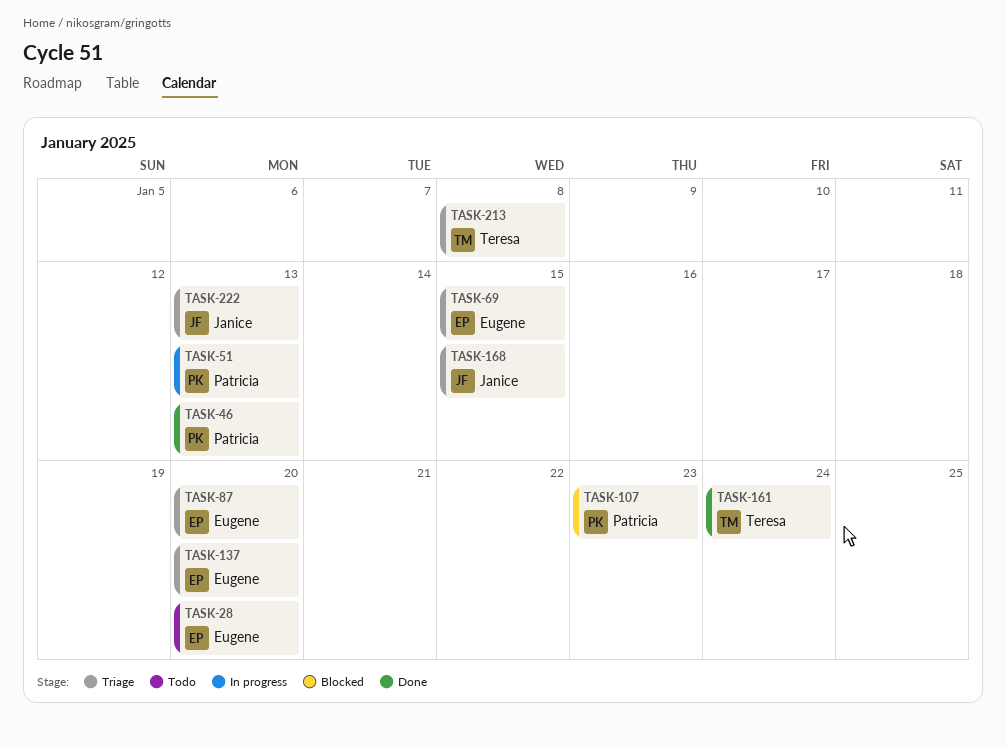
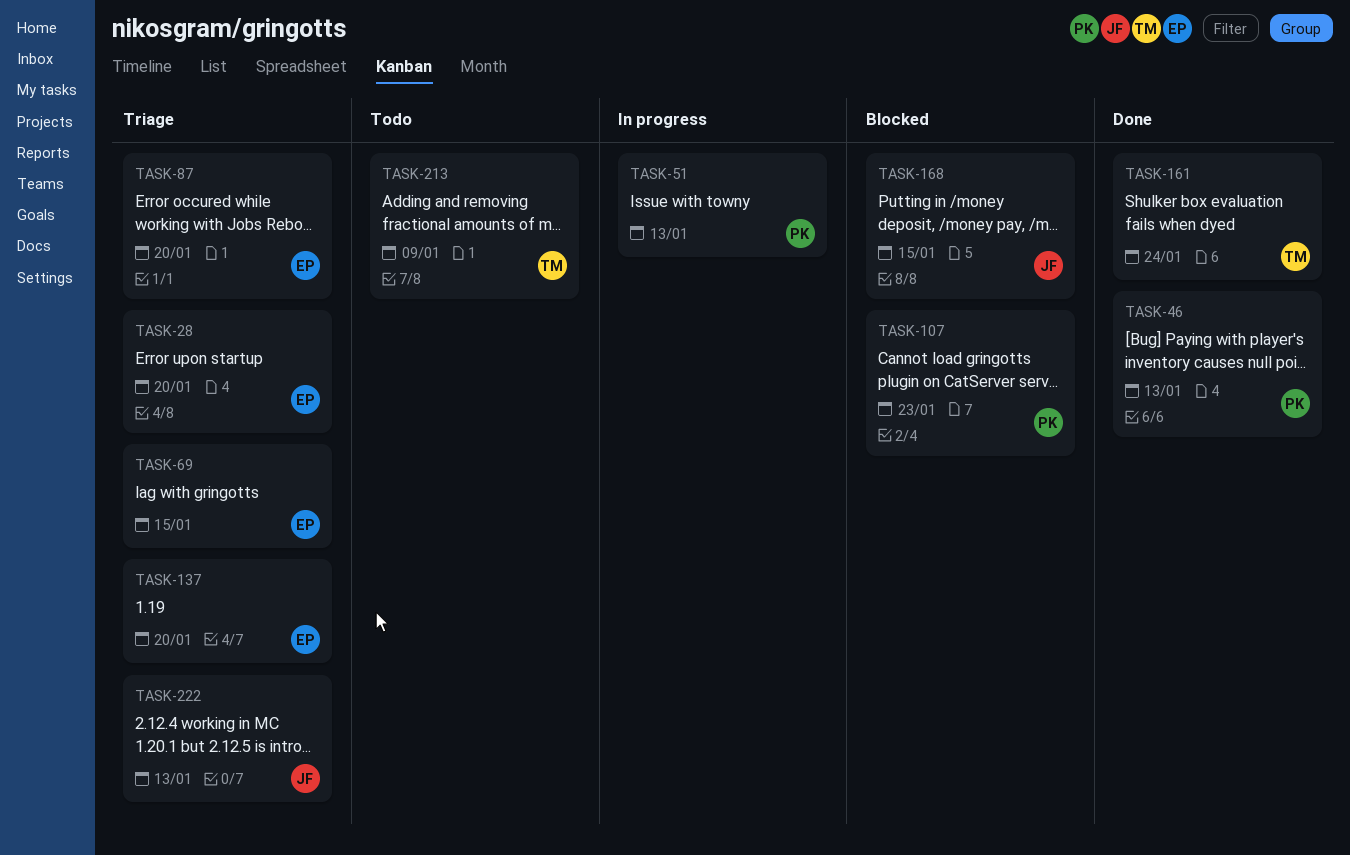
TASK-28, status: Todo -> Triage
TASK-168, status: Triage -> Blocked
TASK-213, status: Triage -> Todo
TASK-213, due: Jan 8 -> Jan 9

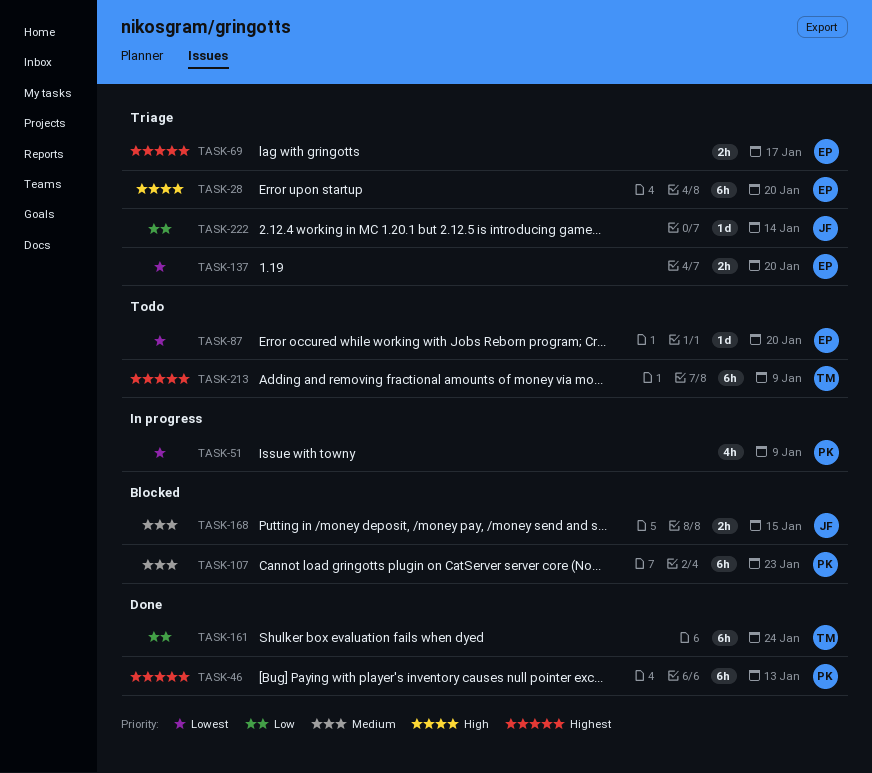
TASK-51, due: Jan 13 -> Jan 9
TASK-69, due: Jan 15 -> Jan 17
TASK-87, status: Triage -> Todo
TASK-222, due: Jan 13 -> Jan 14

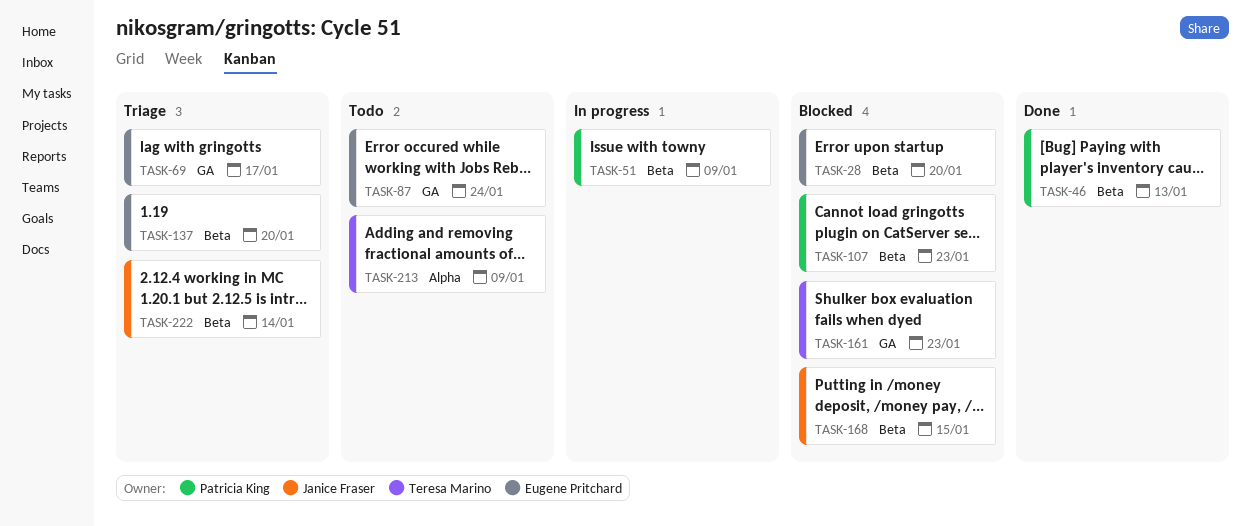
TASK-28, status: Triage -> Blocked
TASK-87, due: Jan 20 -> Jan 24
TASK-161, status: Done -> Blocked
TASK-161, due: Jan 24 -> Jan 23

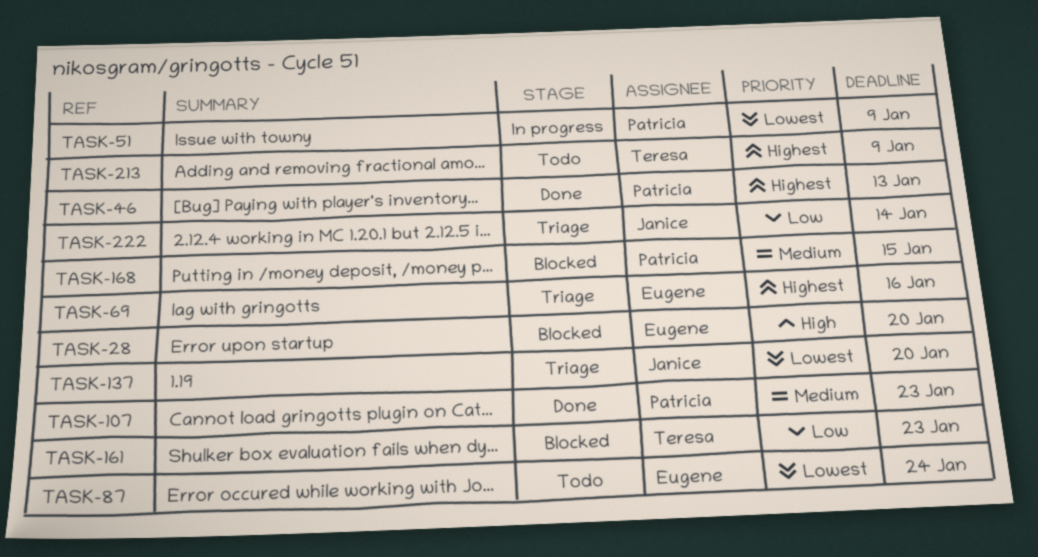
TASK-69, due: Jan 17 -> Jan 16
TASK-107, status: Blocked -> Done
TASK-137, owner: Eugene Pritchard -> Janice Fraser
TASK-168, owner: Janice Fraser -> Patricia King

